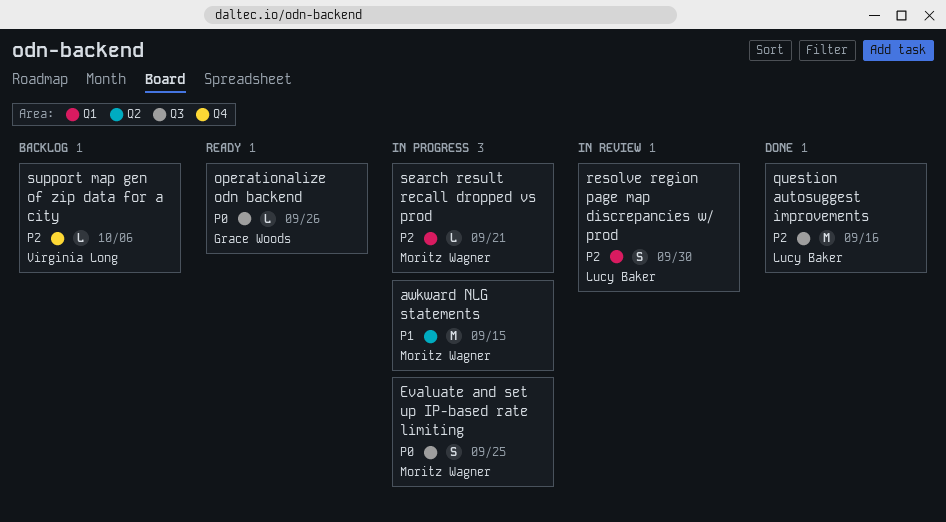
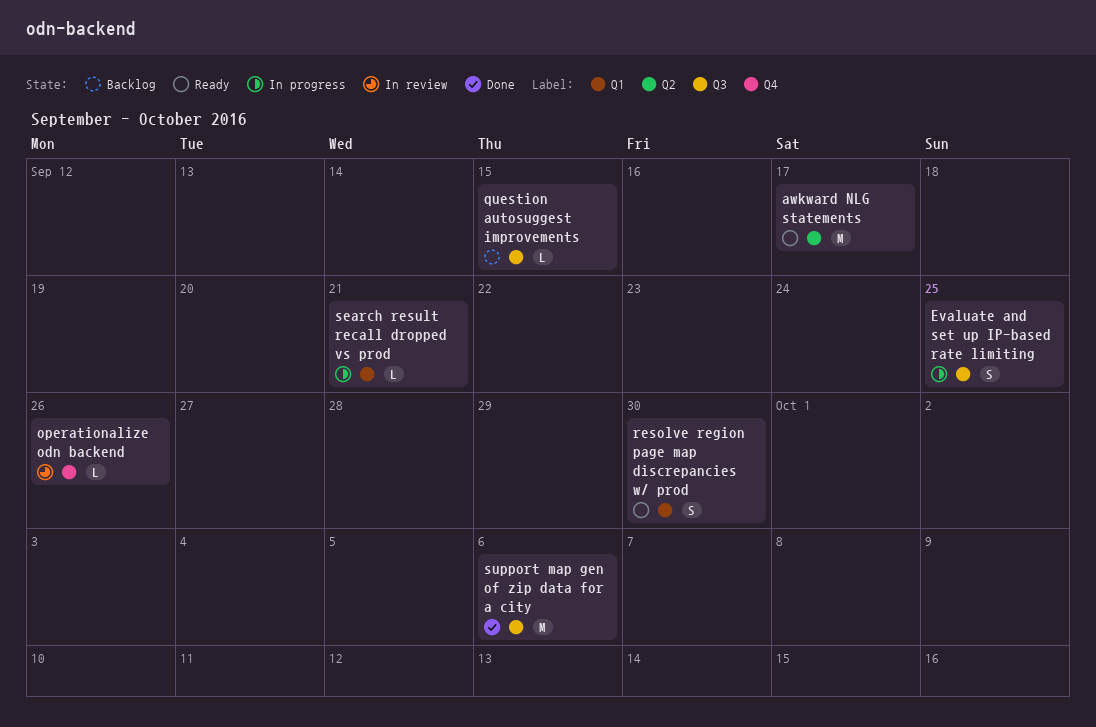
awkward NLG statements, status: In progress -> Ready
awkward NLG statements, due: Sep 15 -> Sep 17
operationalize odn backend, status: Ready -> In review
operationalize odn backend, label: Q3 -> Q4
question autosuggest improvements, status: Done -> Backlog
question autosuggest improvements, estimate: M -> L
question autosuggest improvements, due: Sep 16 -> Sep 15
resolve region page map discrepancies w/ prod, status: In review -> Ready
support map gen of zip data for a city, status: Backlog -> Done
support map gen of zip data for a city, label: Q4 -> Q3
support map gen of zip data for a city, estimate: L -> M

